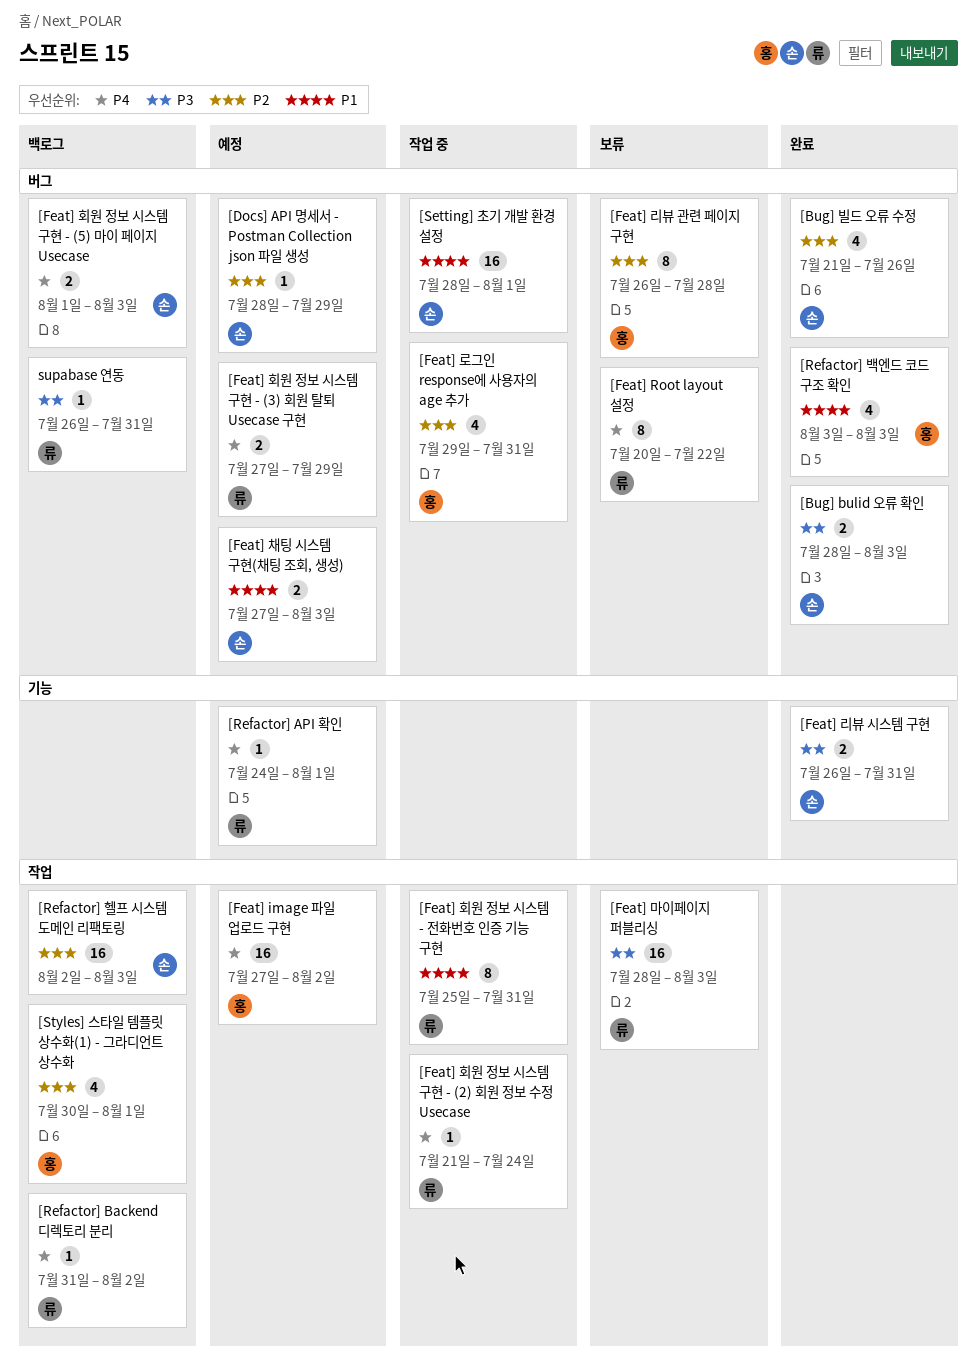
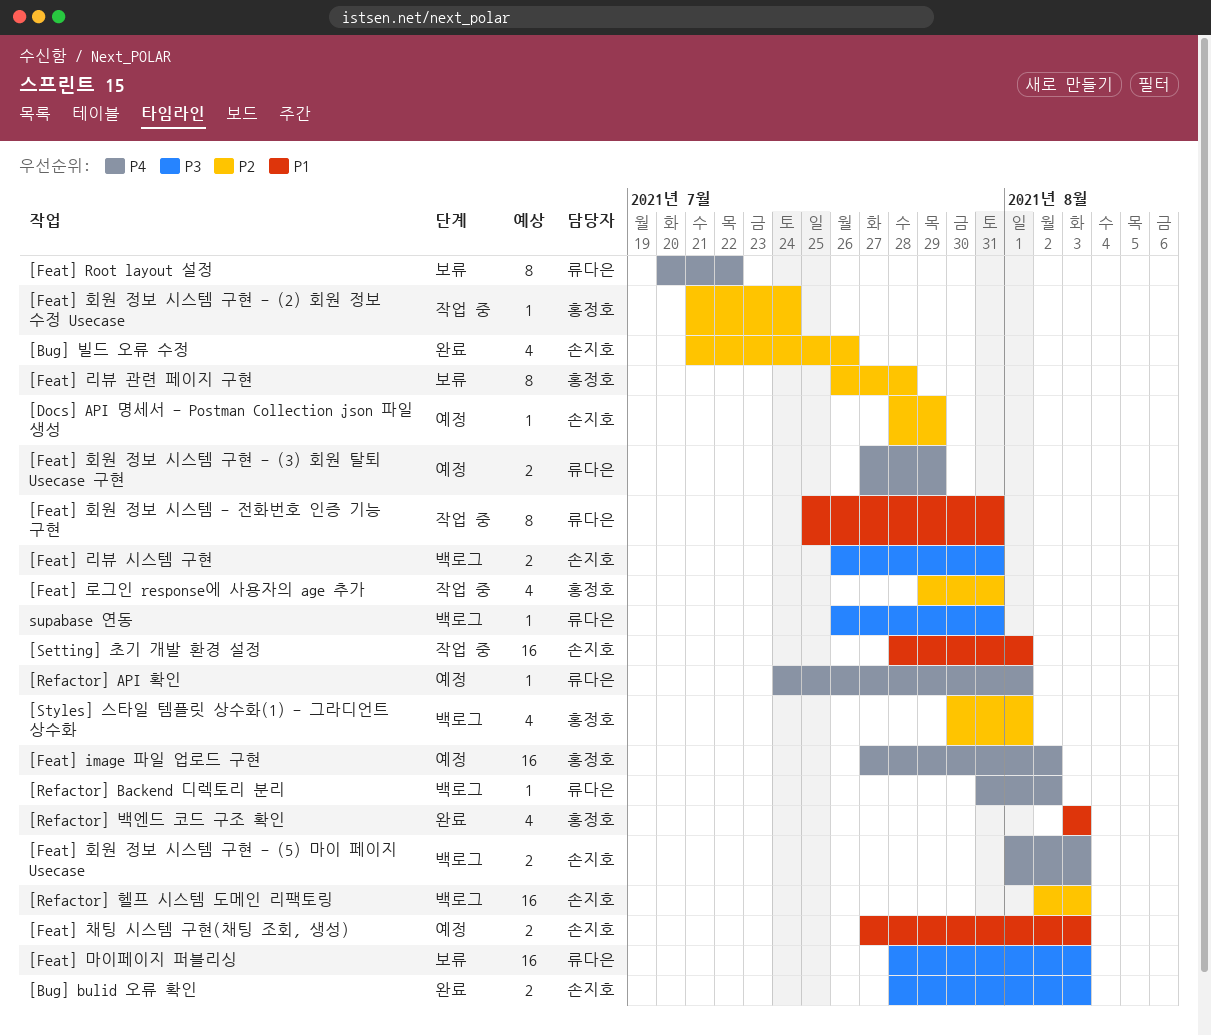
[Feat] 리뷰 시스템 구현, status: 완료 -> 백로그
[Feat] 회원 정보 시스템 구현 - (2) 회원 정보 수정 Usecase, owner: 류다은 -> 홍정호
[Feat] 회원 정보 시스템 구현 - (2) 회원 정보 수정 Usecase, priority: P4 -> P2

